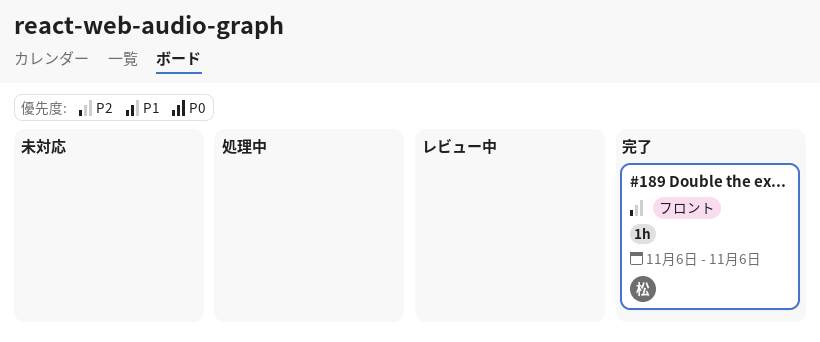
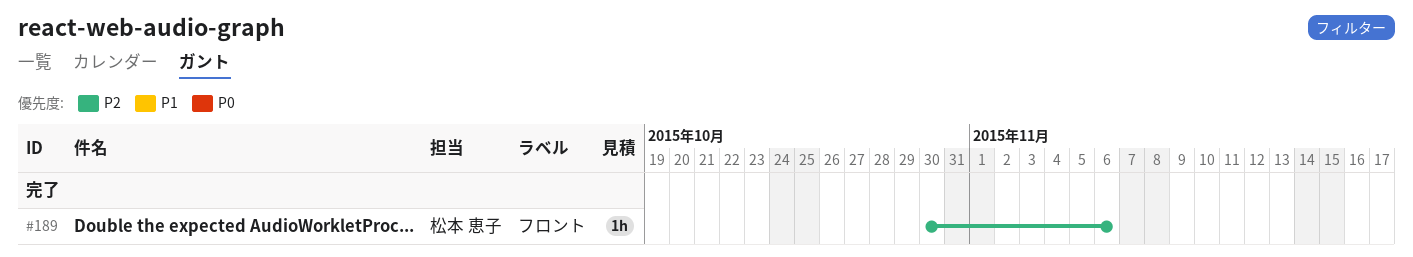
#189, start: Nov 6 -> Oct 30

